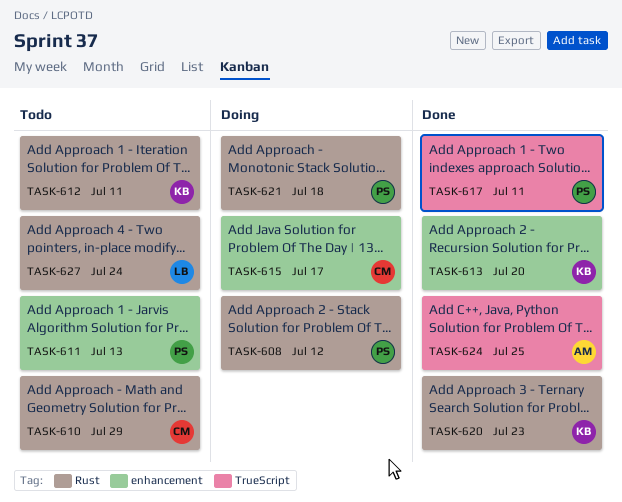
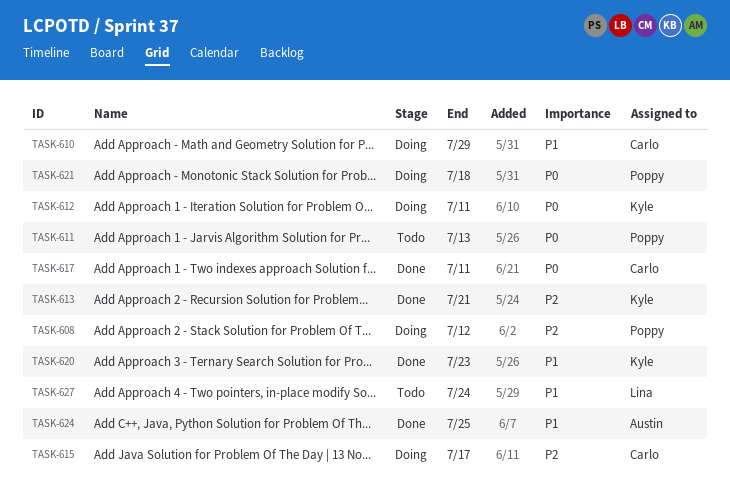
TASK-610, status: Todo -> Doing
TASK-612, status: Todo -> Doing
TASK-613, due: Jul 20 -> Jul 21
TASK-617, owner: Poppy -> Carlo

